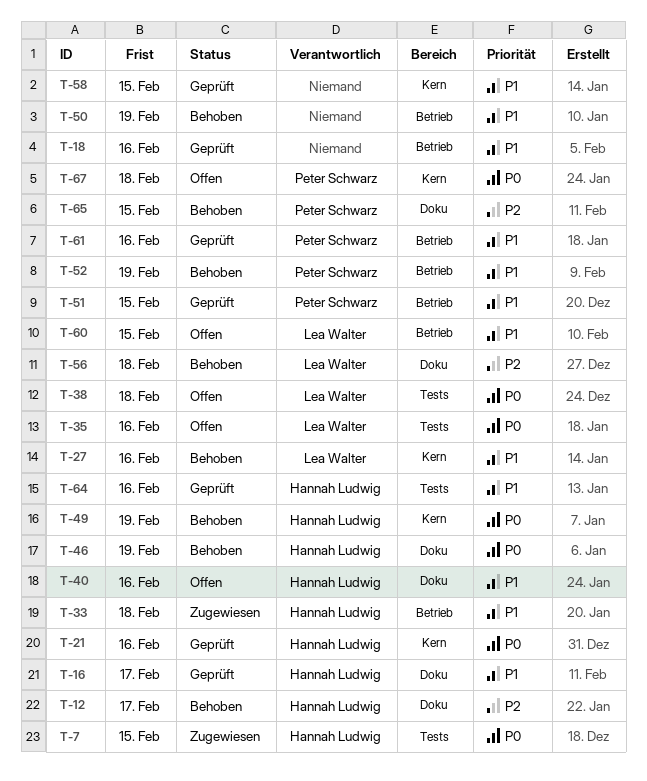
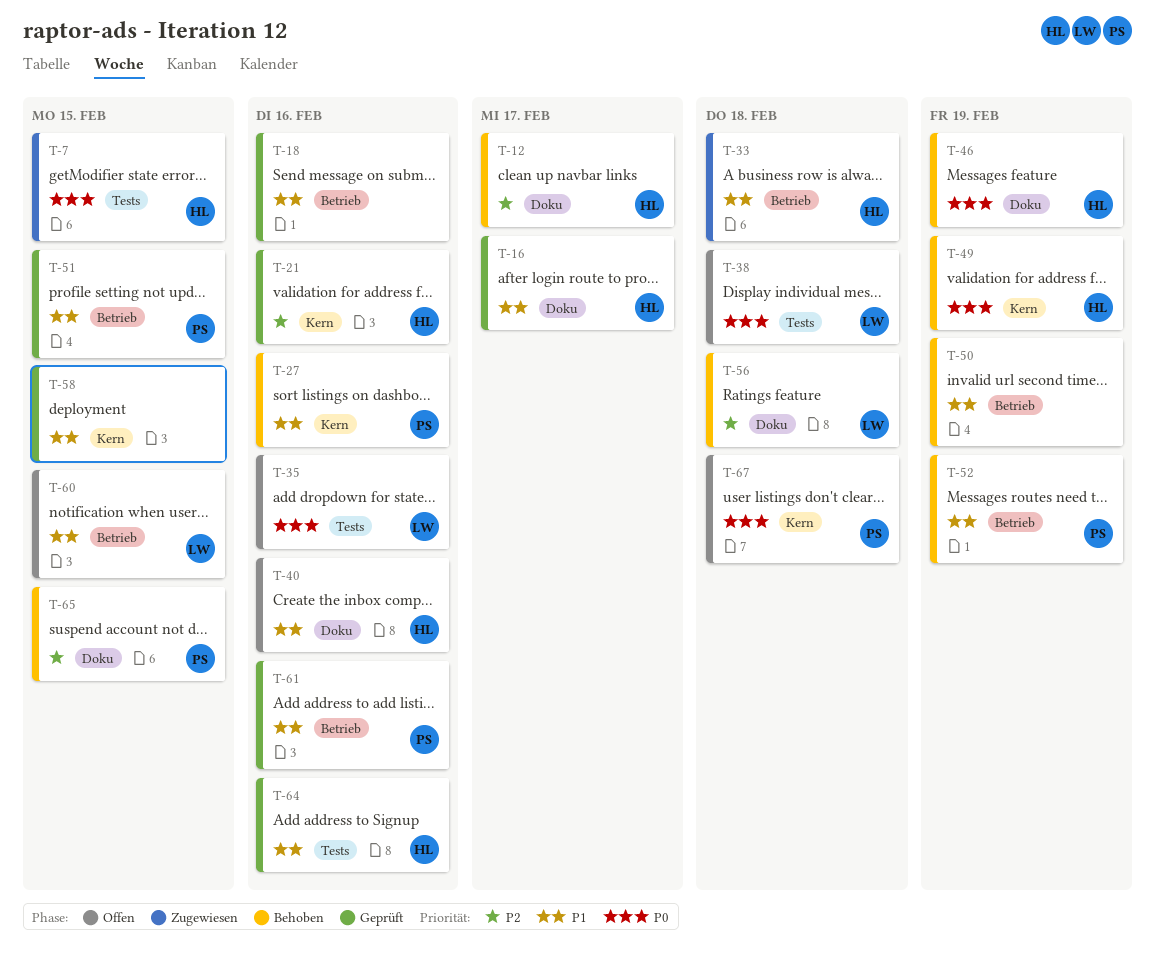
T-21, priority: P0 -> P2
T-27, owner: Lea Walter -> Peter Schwarz

